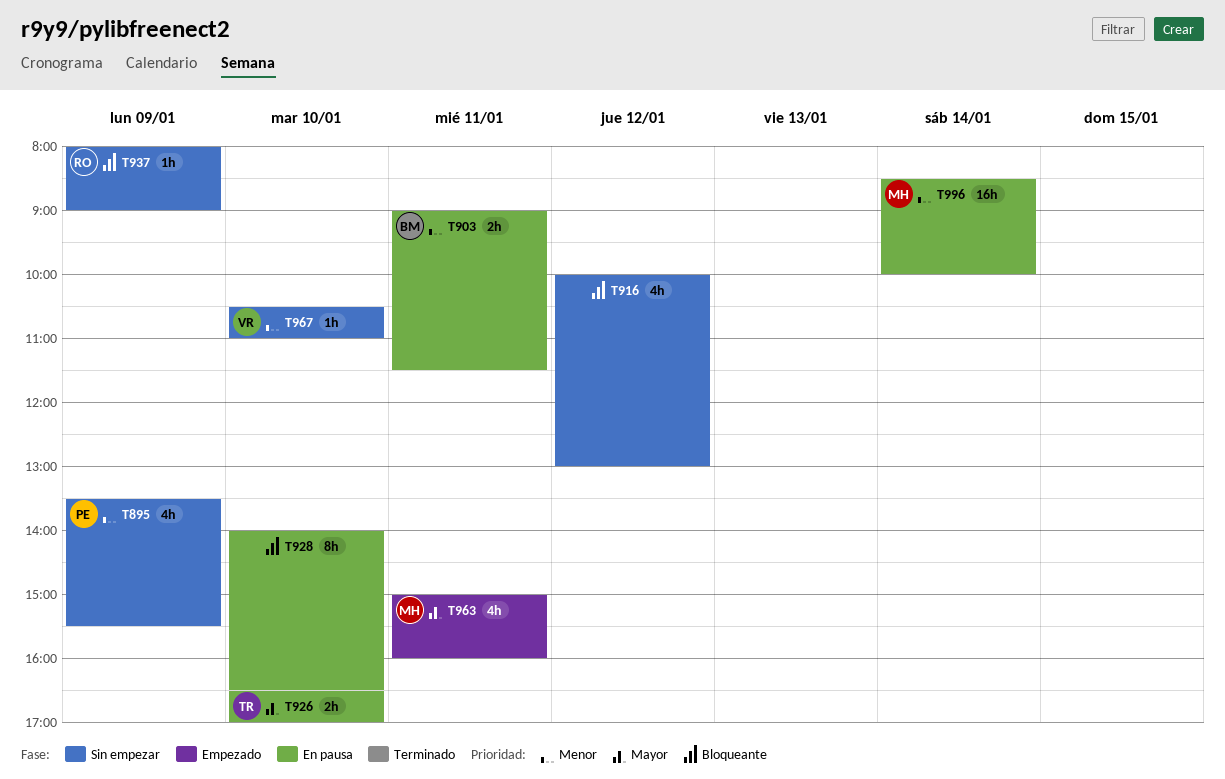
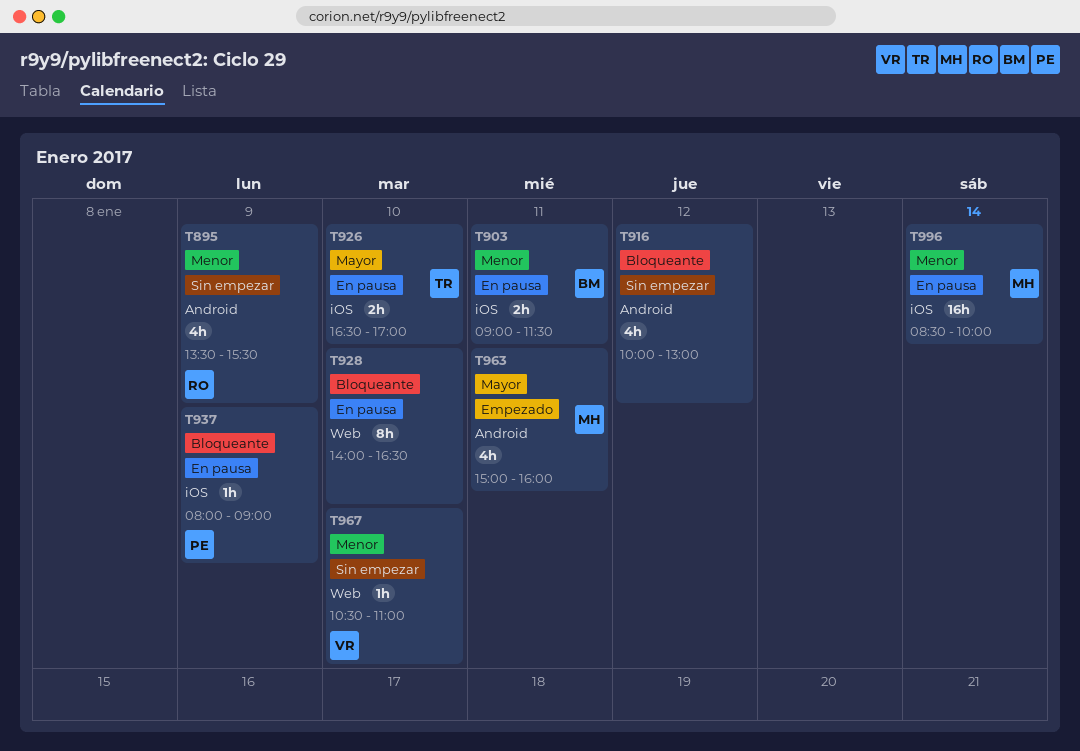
T895, owner: PE -> RO
T937, status: Sin empezar -> En pausa
T937, owner: RO -> PE

